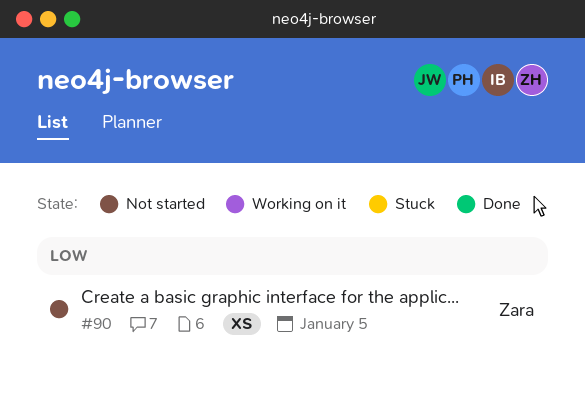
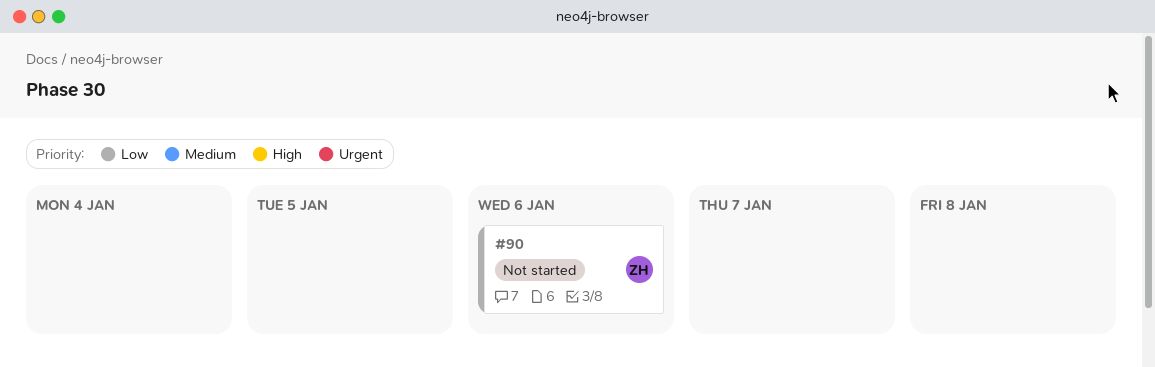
#90, due: Jan 5 -> Jan 6

